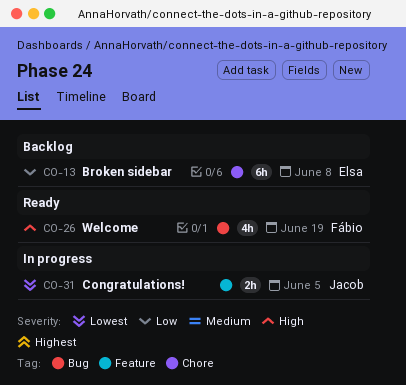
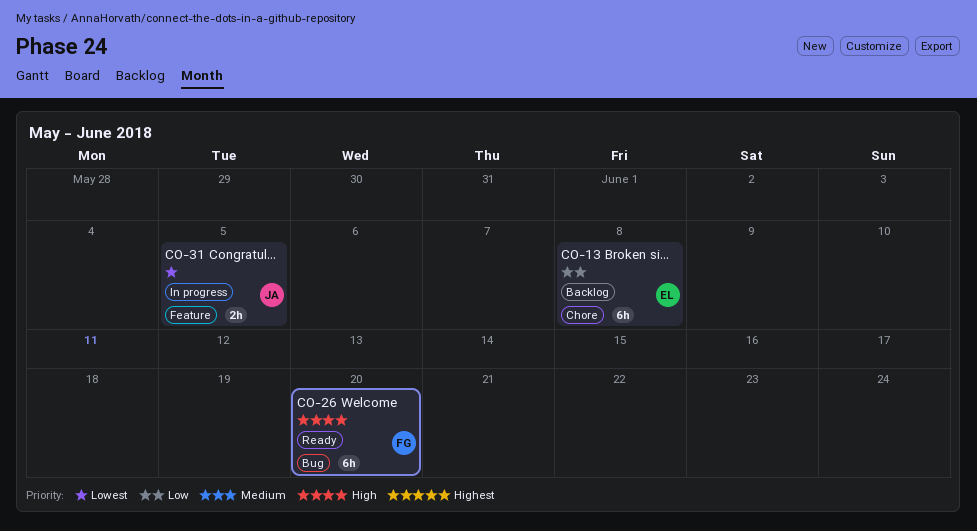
CO-26, estimate: 4h -> 6h
CO-26, due: Jun 19 -> Jun 20

